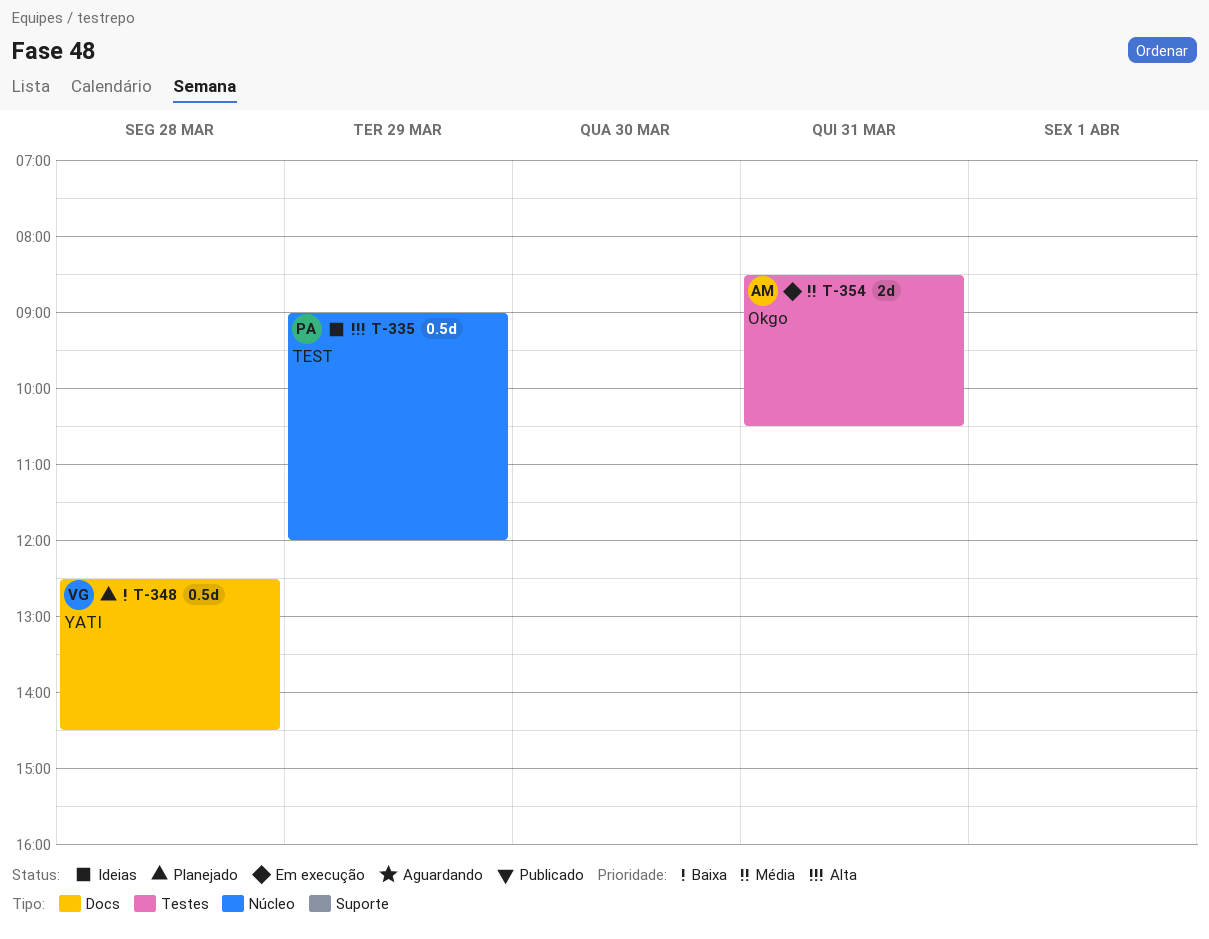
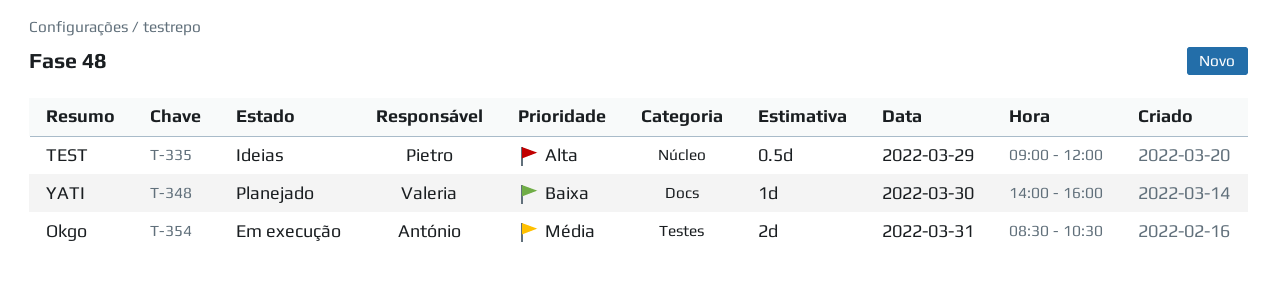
T-348, estimate: 0.5d -> 1d
T-348, day: Mar 28 -> Mar 30
T-348, begins: 12:30 -> 14:00
T-348, ends: 14:30 -> 16:00

